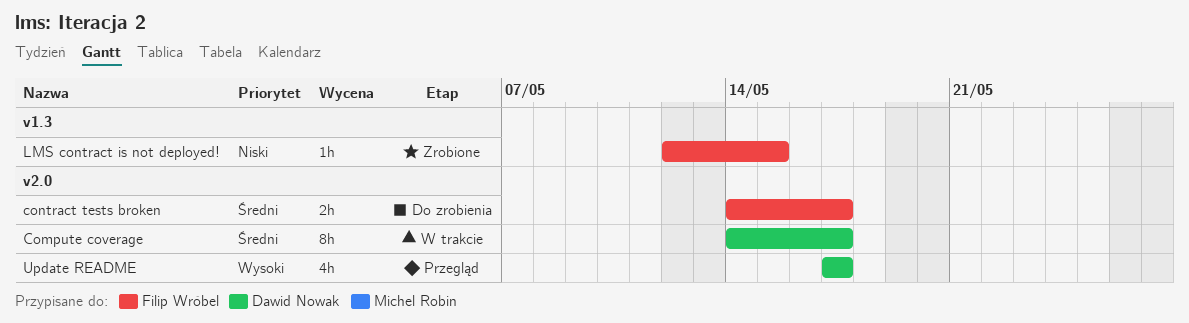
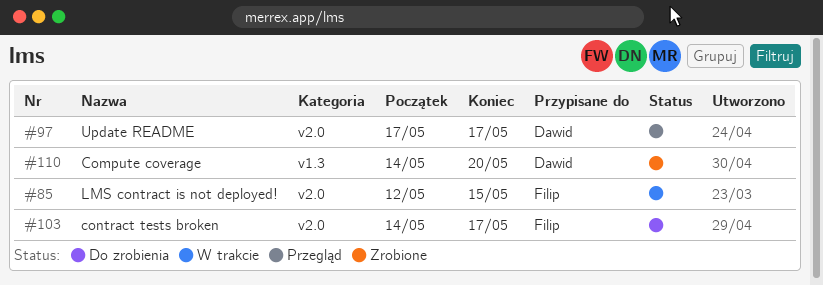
Compute coverage, status: W trakcie -> Zrobione
Compute coverage, label: v2.0 -> v1.3
Compute coverage, due: May 17 -> May 20
LMS contract is not deployed!, status: Zrobione -> W trakcie
LMS contract is not deployed!, label: v1.3 -> v2.0

